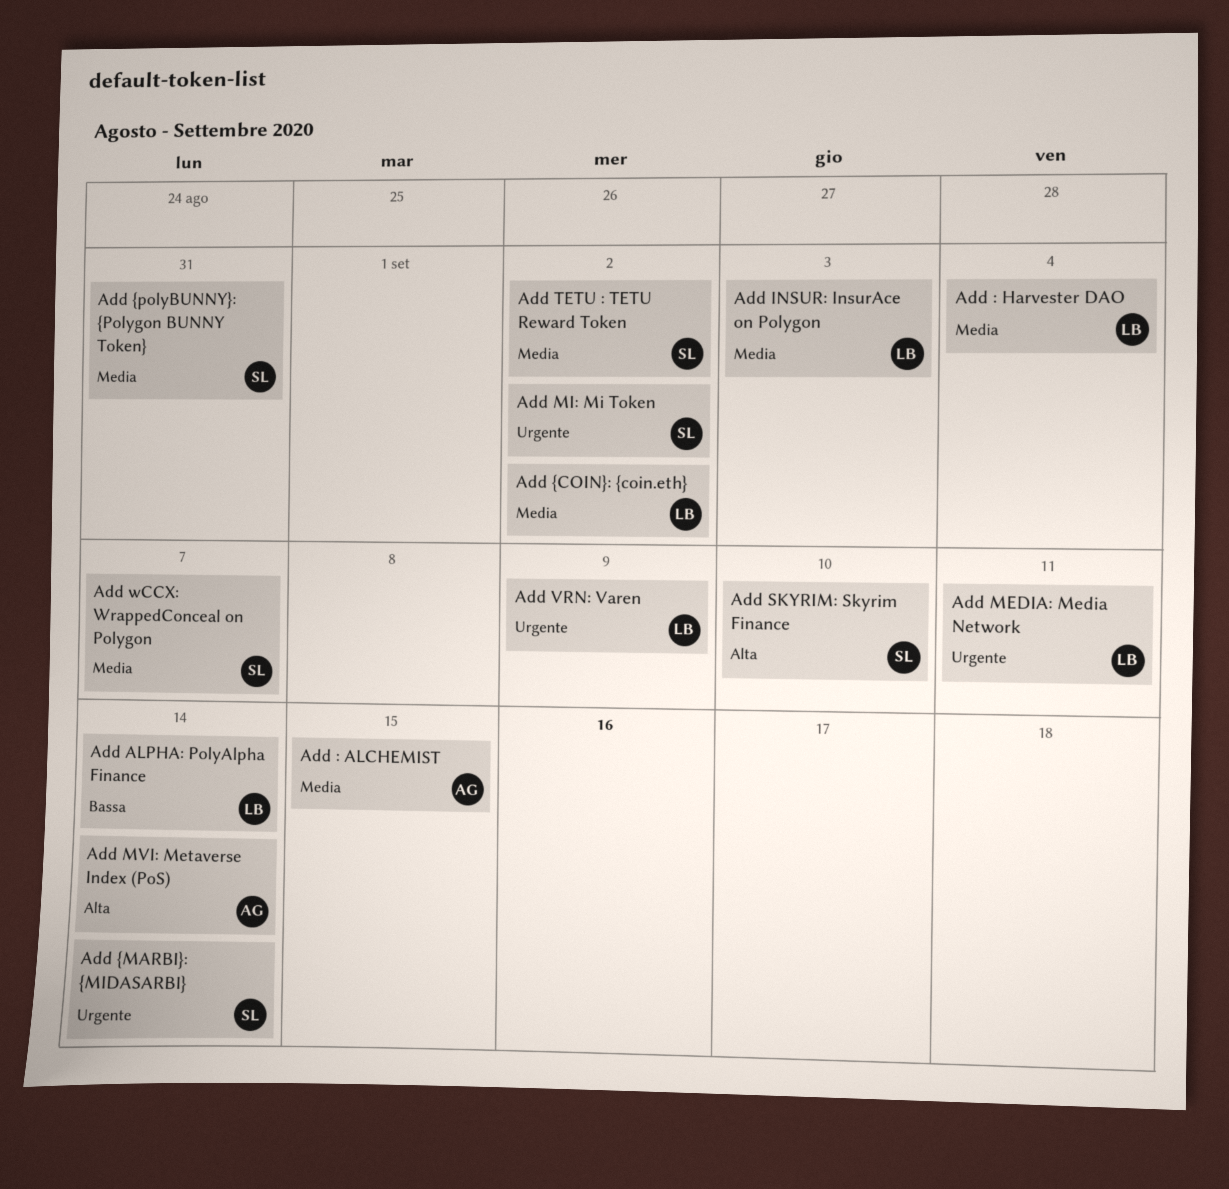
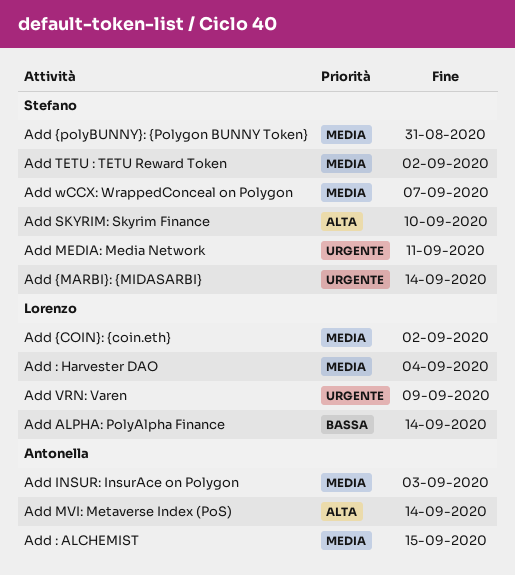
Add INSUR: InsurAce on Polygon, owner: Lorenzo -> Antonella
Add MEDIA: Media Network, owner: Lorenzo -> Stefano
Add MI: Mi Token: present -> none

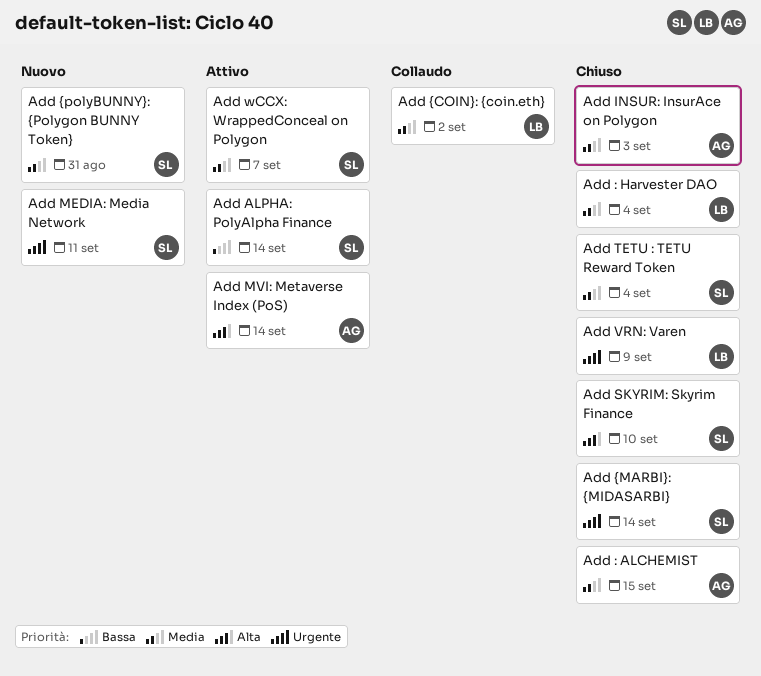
Add ALPHA: PolyAlpha Finance, owner: Lorenzo -> Stefano
Add TETU : TETU Reward Token, due: Sep 2 -> Sep 4

